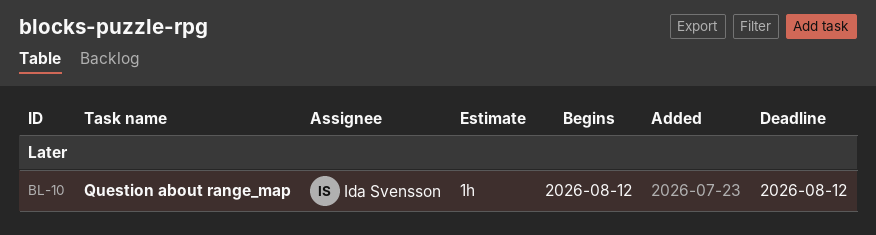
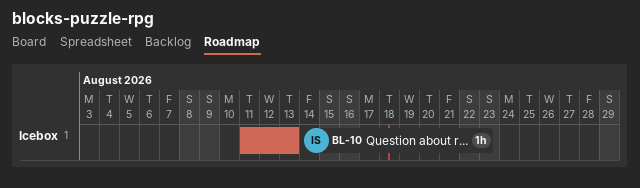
BL-10, start: Aug 12 -> Aug 11
BL-10, due: Aug 12 -> Aug 13

